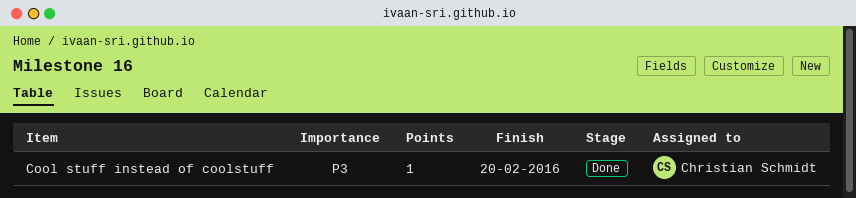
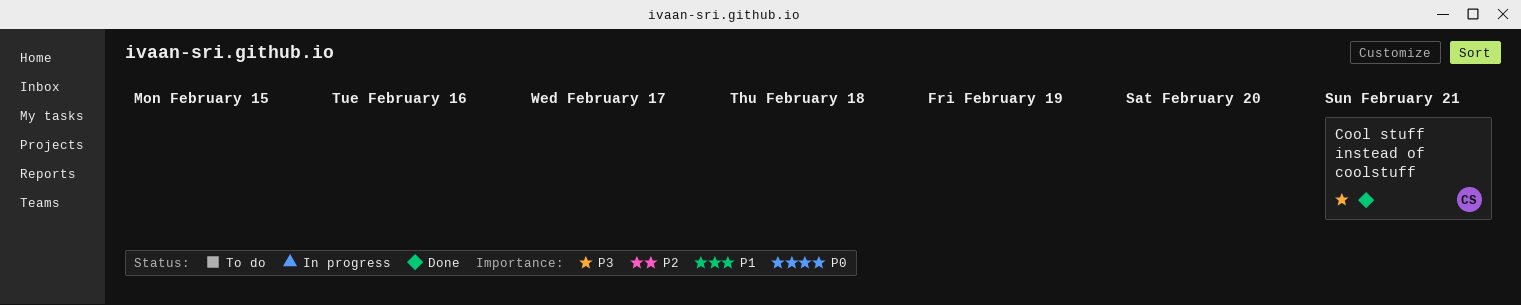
Cool stuff instead of coolstuff, due: Feb 20 -> Feb 21

